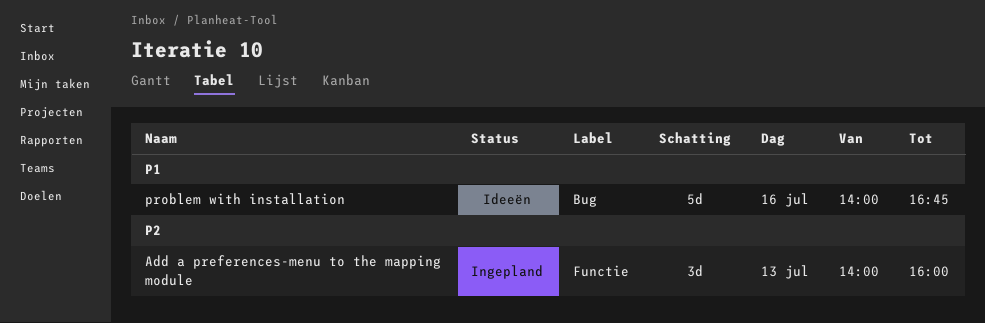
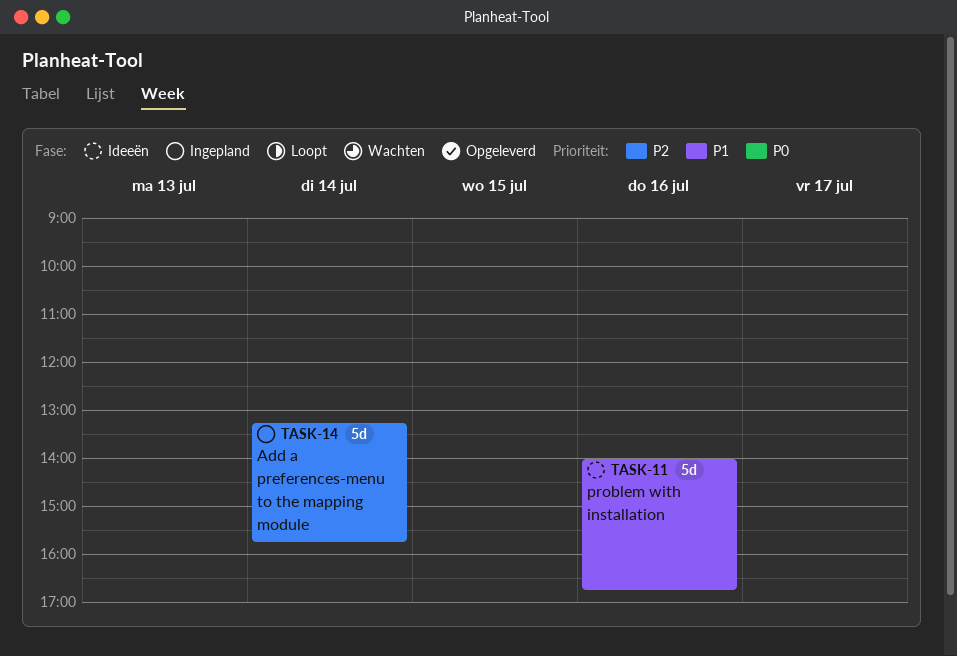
Add a preferences-menu to the mapping module, estimate: 3d -> 5d
Add a preferences-menu to the mapping module, day: Jul 13 -> Jul 14
Add a preferences-menu to the mapping module, begins: 14:00 -> 13:15
Add a preferences-menu to the mapping module, ends: 16:00 -> 15:45

